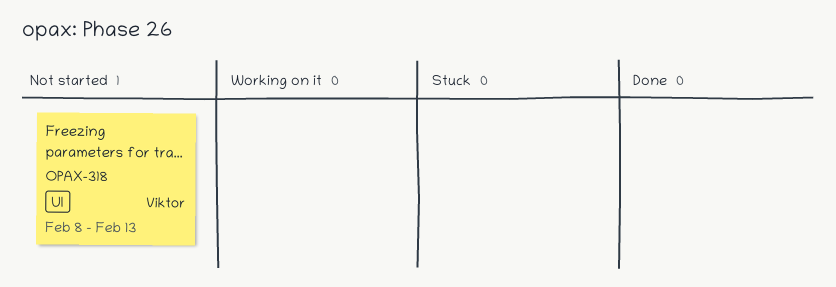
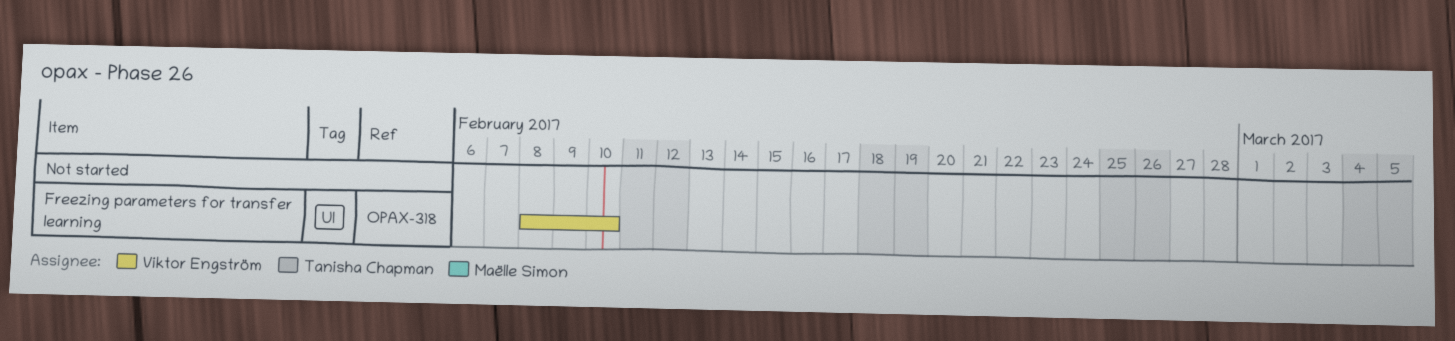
OPAX-318, due: Feb 13 -> Feb 10

